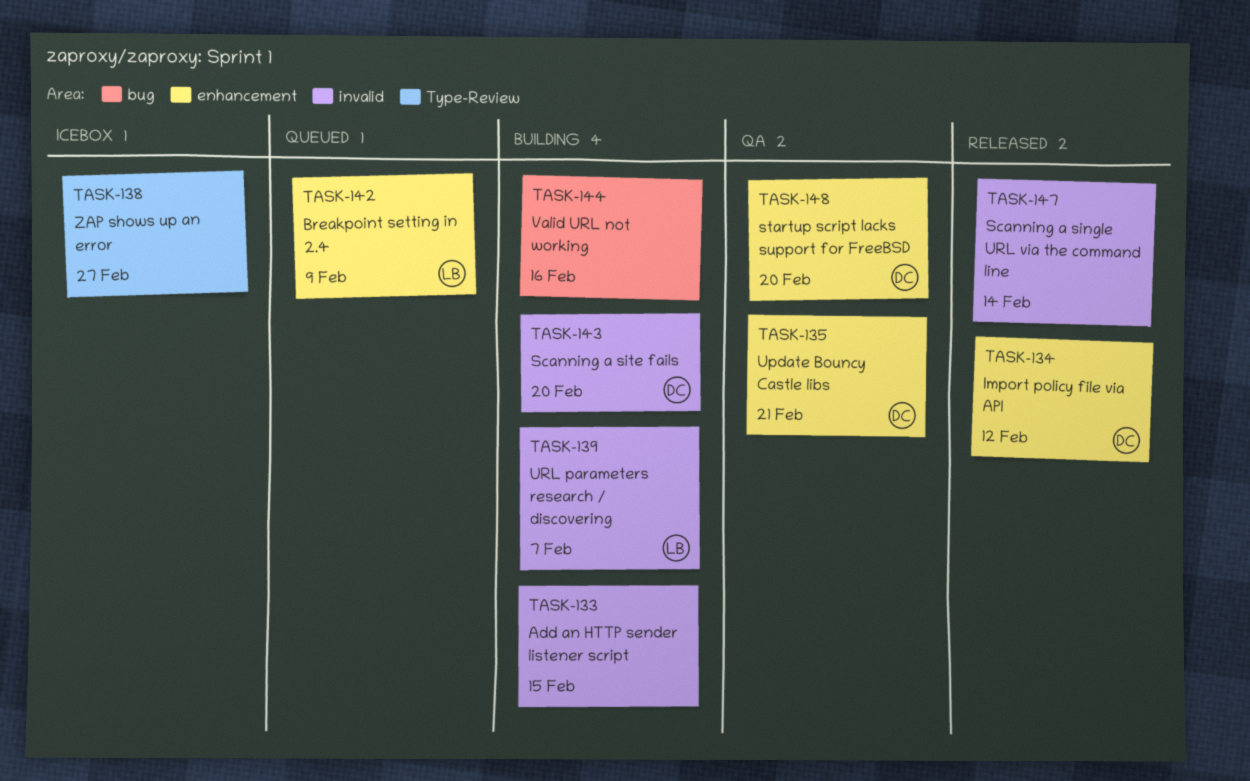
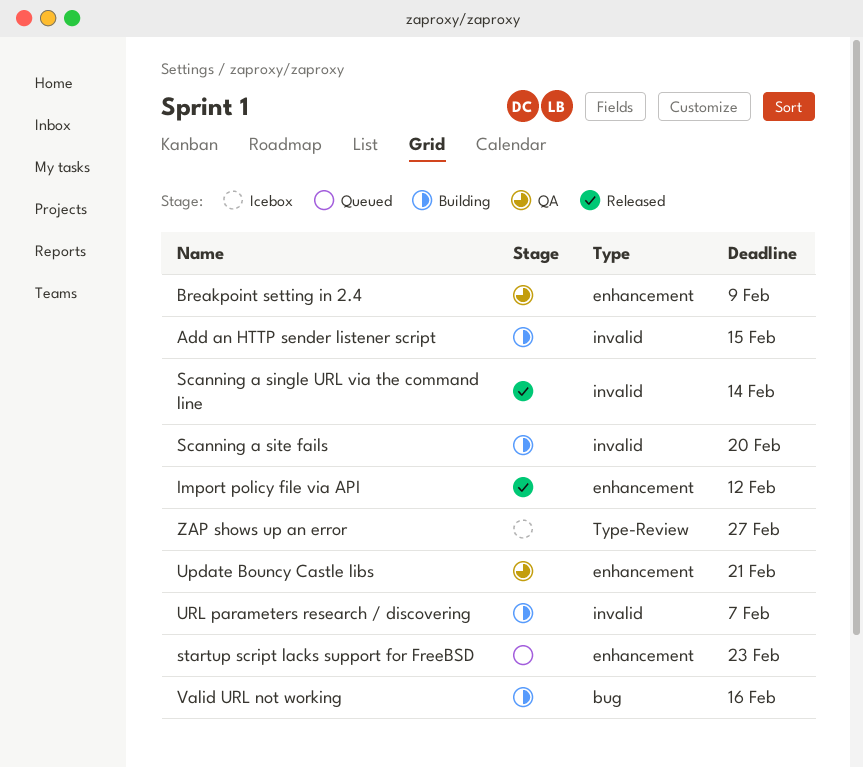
Breakpoint setting in 2.4, status: Queued -> QA
startup script lacks support for FreeBSD, status: QA -> Queued
startup script lacks support for FreeBSD, due: Feb 20 -> Feb 23

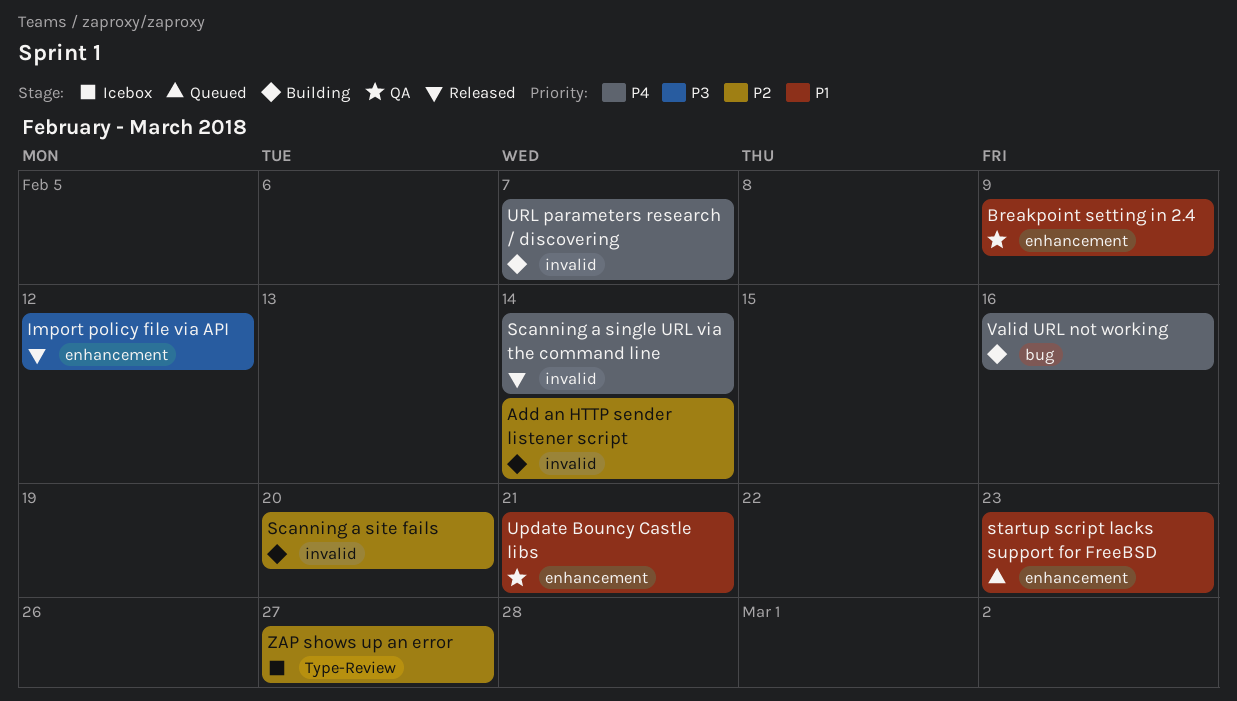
Add an HTTP sender listener script, due: Feb 15 -> Feb 14

